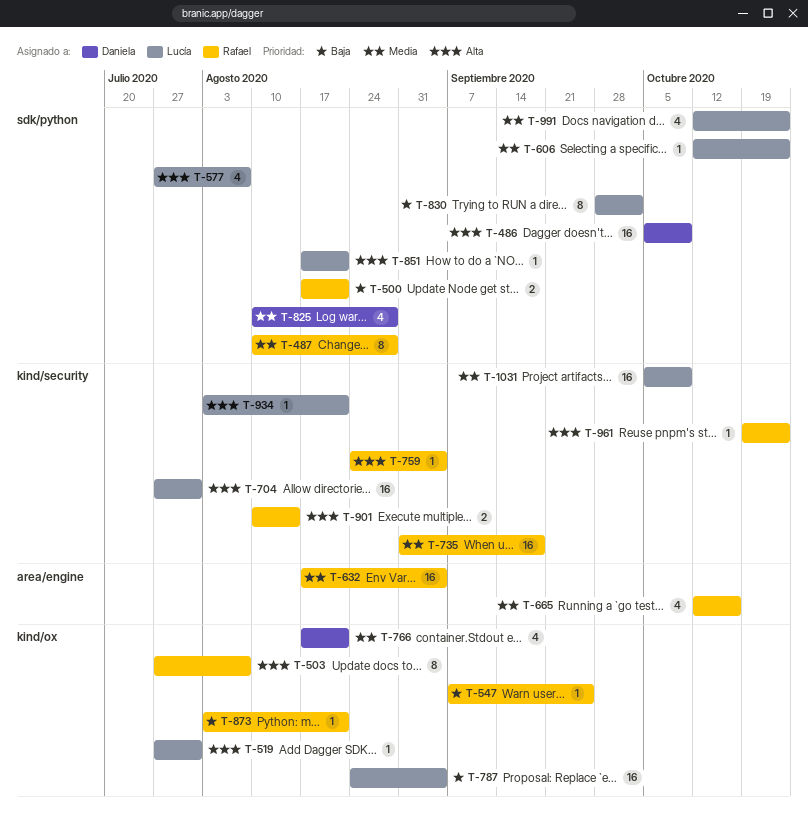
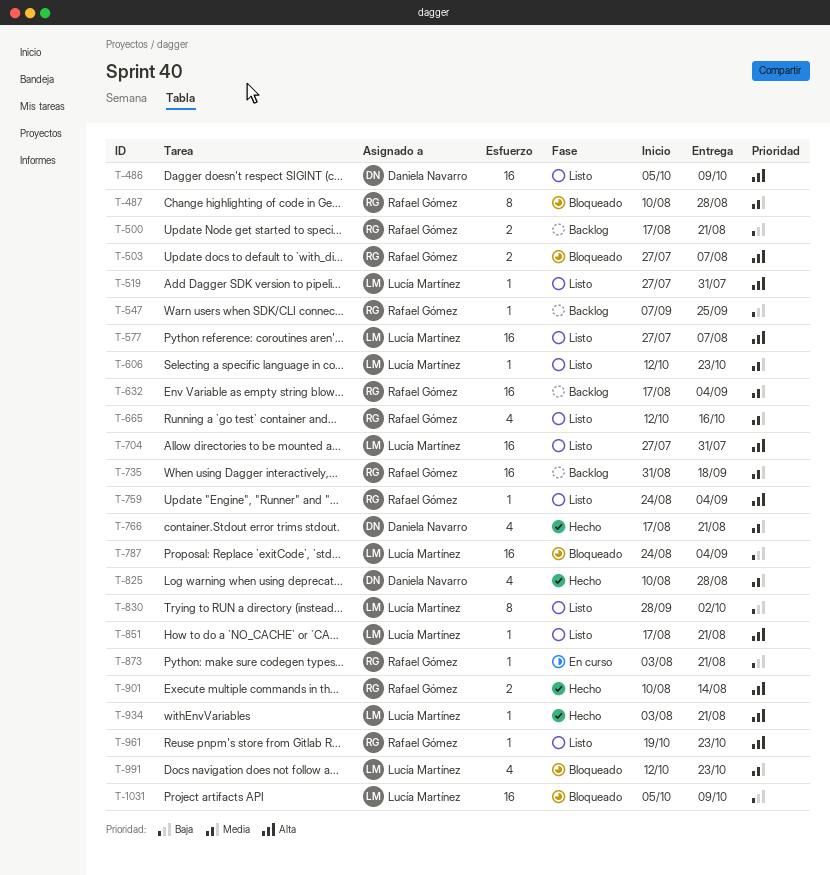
T-503, estimate: 8 -> 2
T-577, estimate: 4 -> 16
T-1031, priority: Media -> Baja

